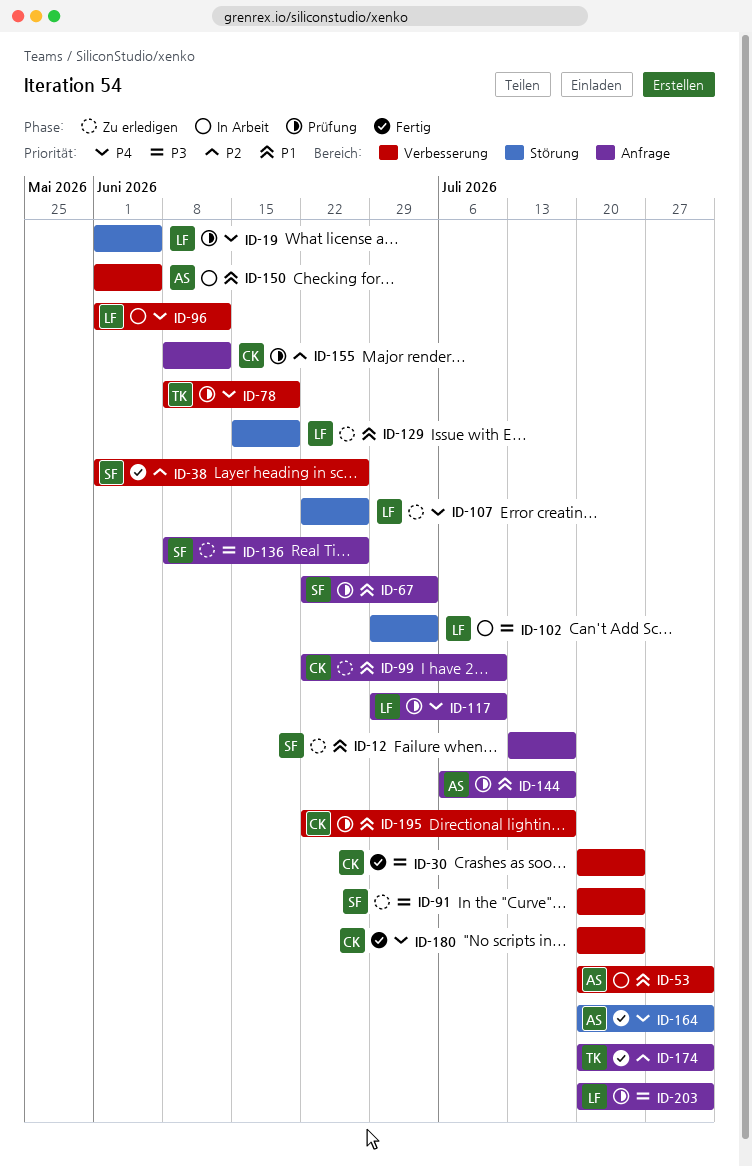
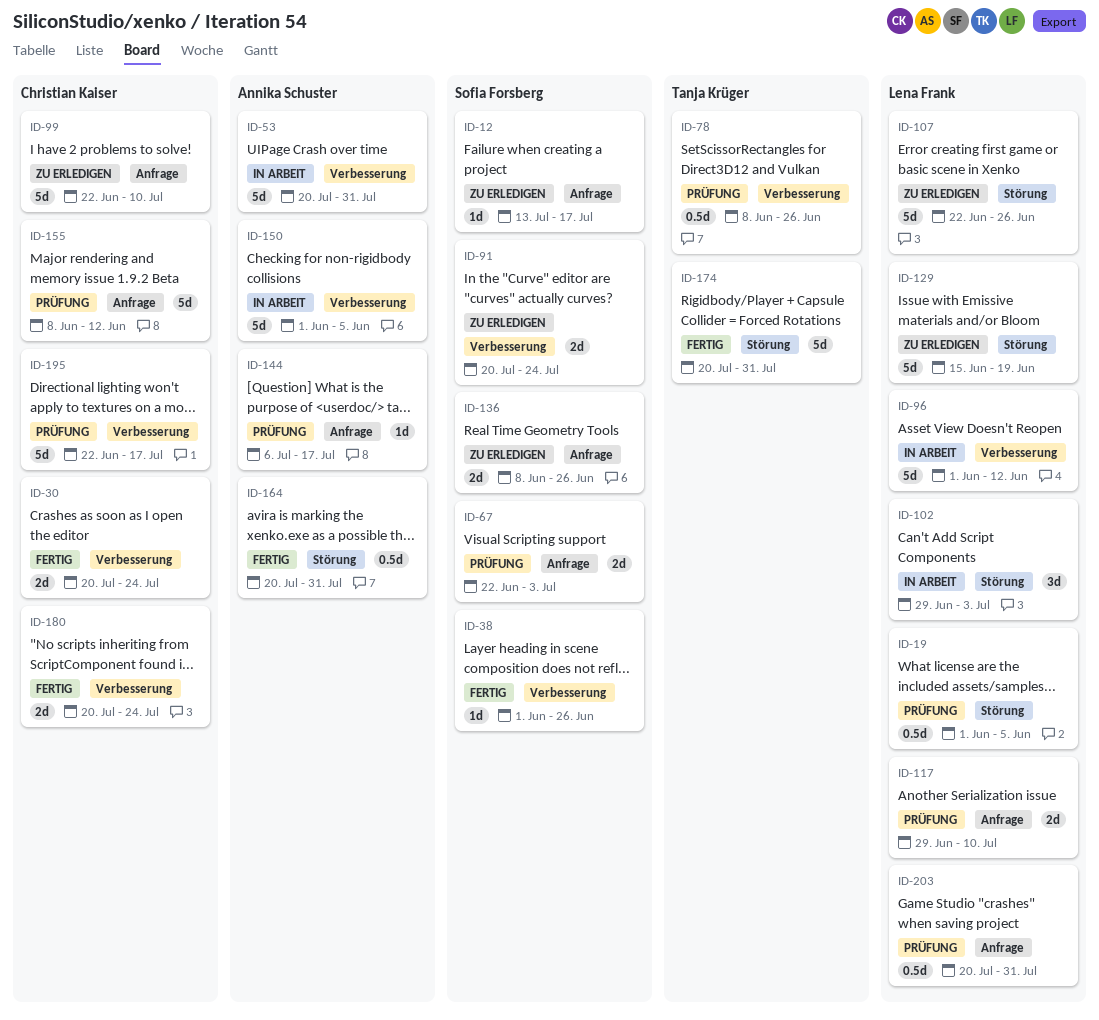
ID-78, due: Jun 19 -> Jun 26
ID-174, label: Anfrage -> Störung

